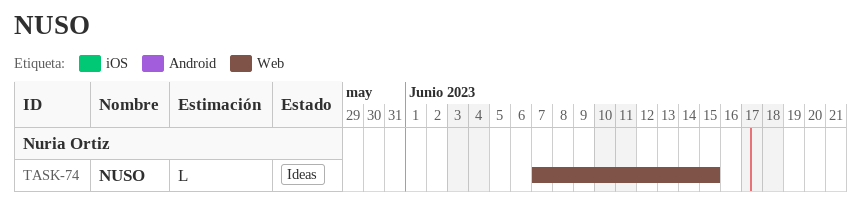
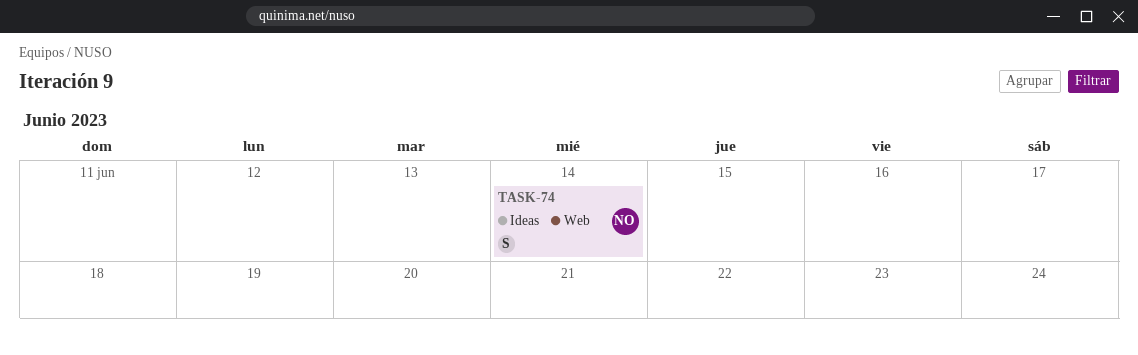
TASK-74, estimate: L -> S
TASK-74, due: Jun 15 -> Jun 14

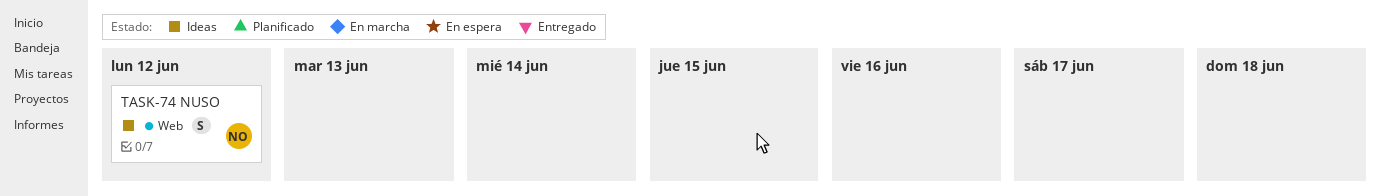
TASK-74, due: Jun 14 -> Jun 12

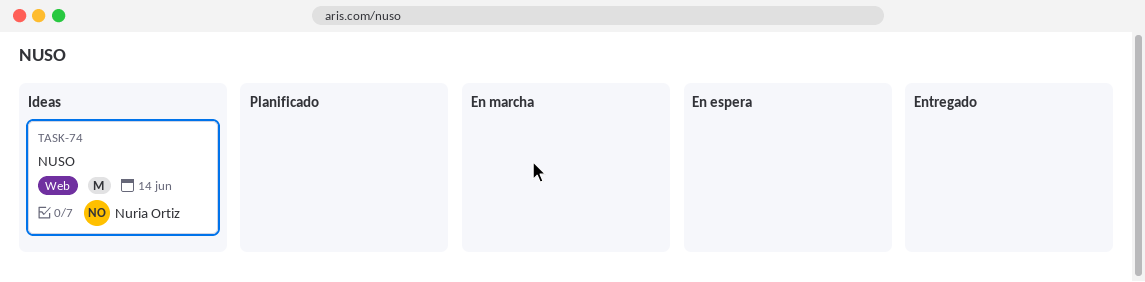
TASK-74, estimate: S -> M
TASK-74, due: Jun 12 -> Jun 14

